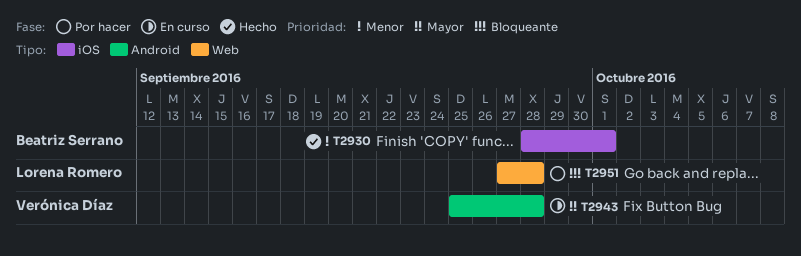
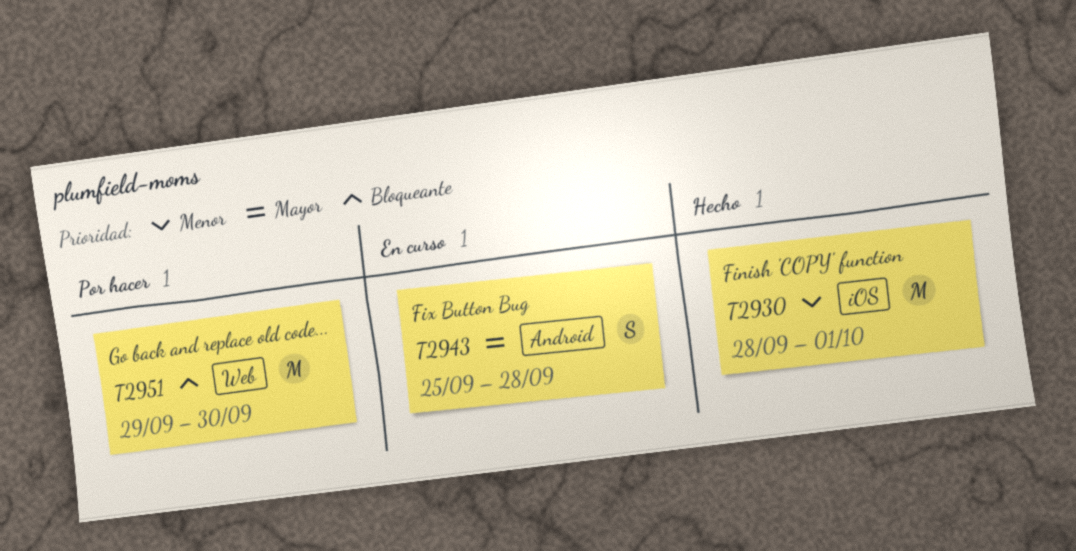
T2951, start: Sep 27 -> Sep 29
T2951, due: Sep 28 -> Sep 30

